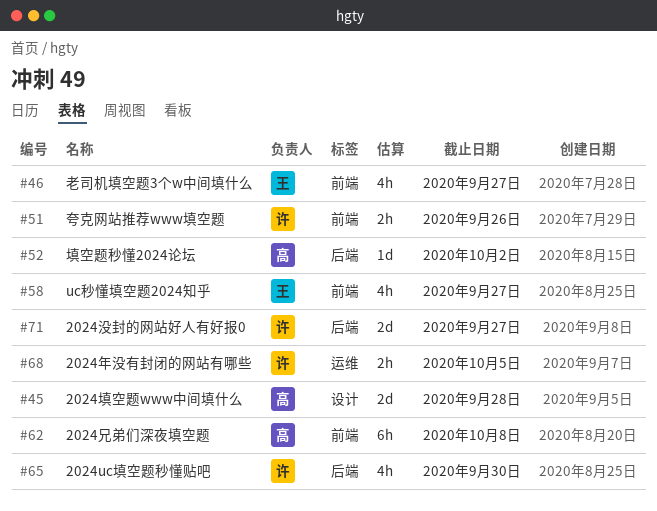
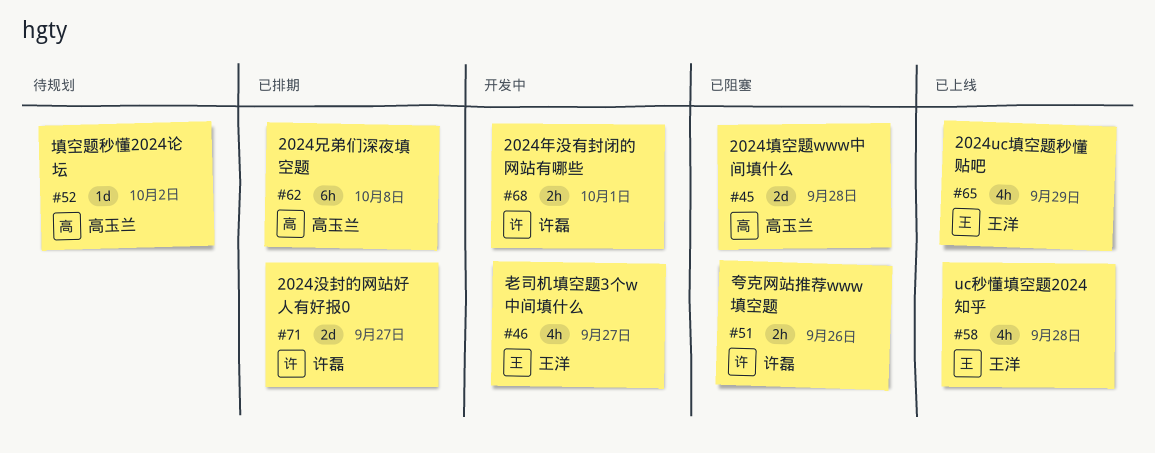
#58, due: Sep 27 -> Sep 28
#65, owner: 许磊 -> 王洋
#65, due: Sep 30 -> Sep 29
#68, due: Oct 5 -> Oct 1

